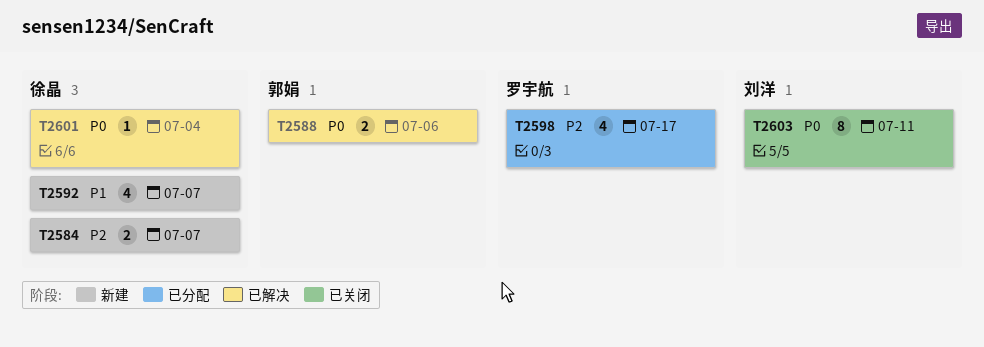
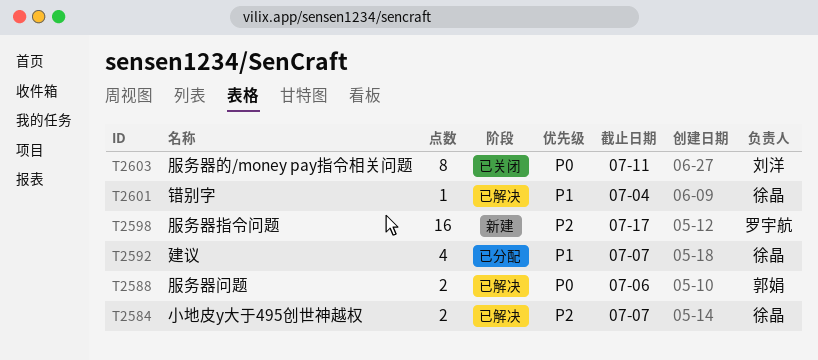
T2584, status: 新建 -> 已解决
T2592, status: 新建 -> 已分配
T2598, status: 已分配 -> 新建
T2598, estimate: 4 -> 16
T2601, priority: P0 -> P1

